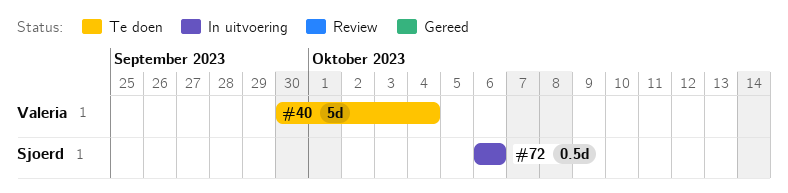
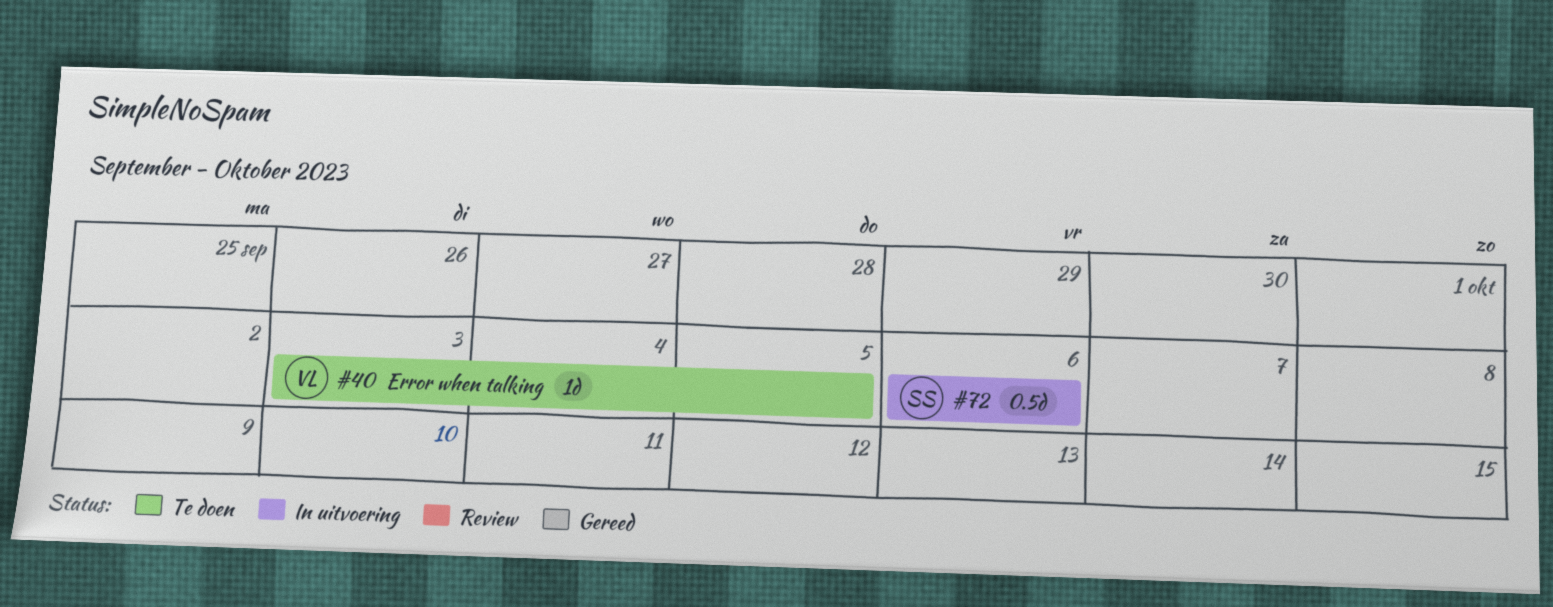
#40, estimate: 5d -> 1d
#40, start: Sep 30 -> Oct 3
#40, due: Oct 4 -> Oct 5

